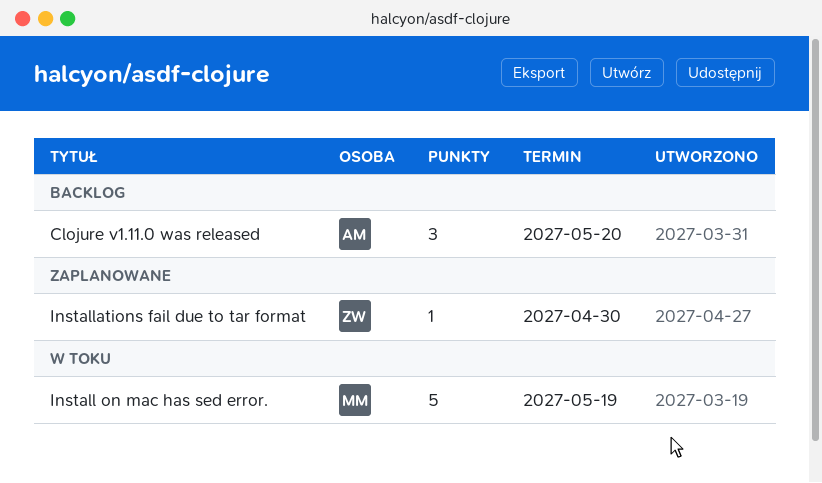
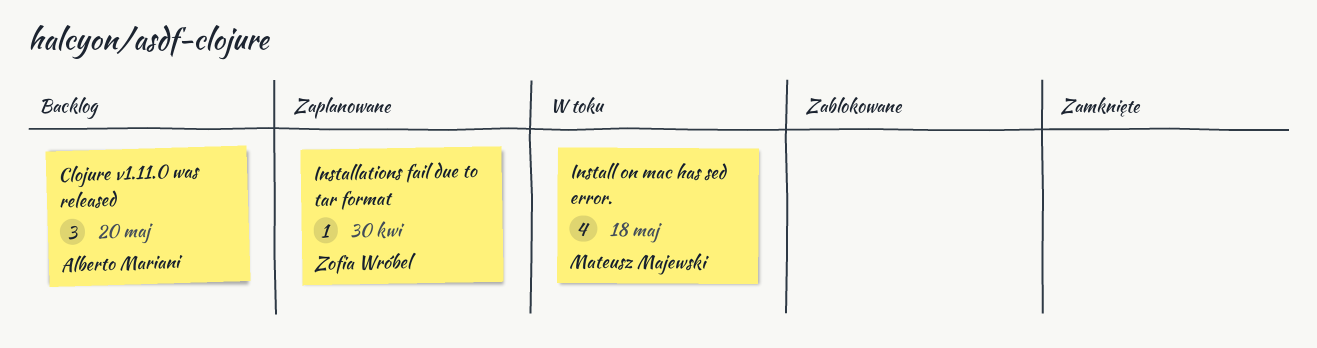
Install on mac has sed error., estimate: 5 -> 4
Install on mac has sed error., due: May 19 -> May 18

